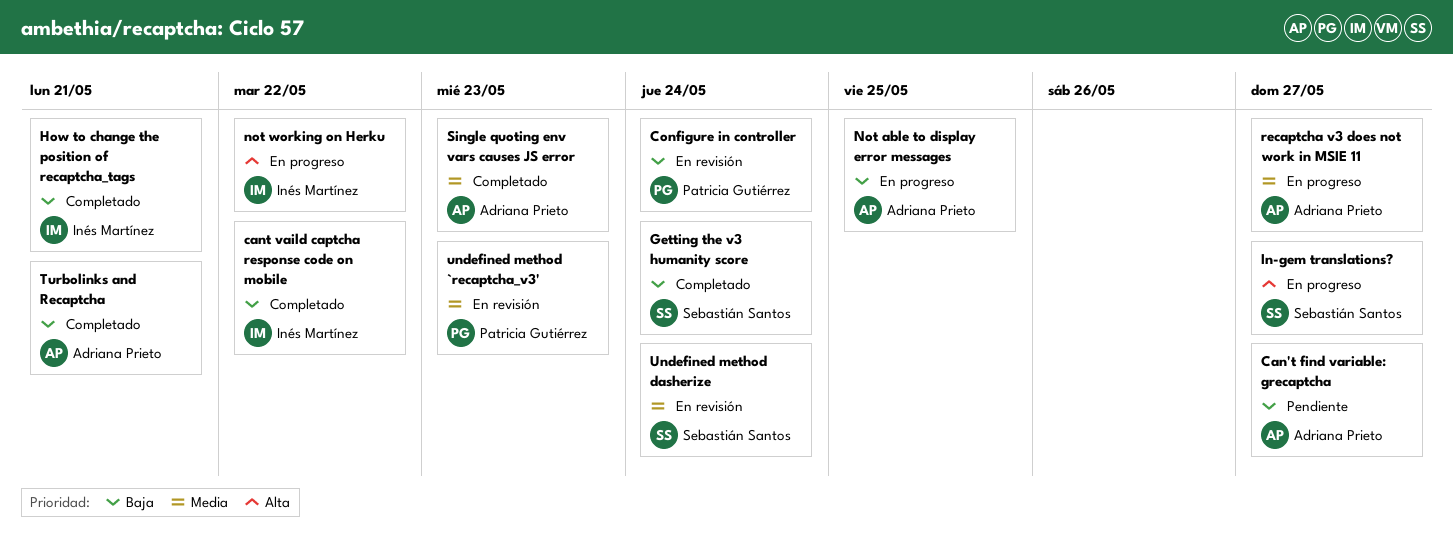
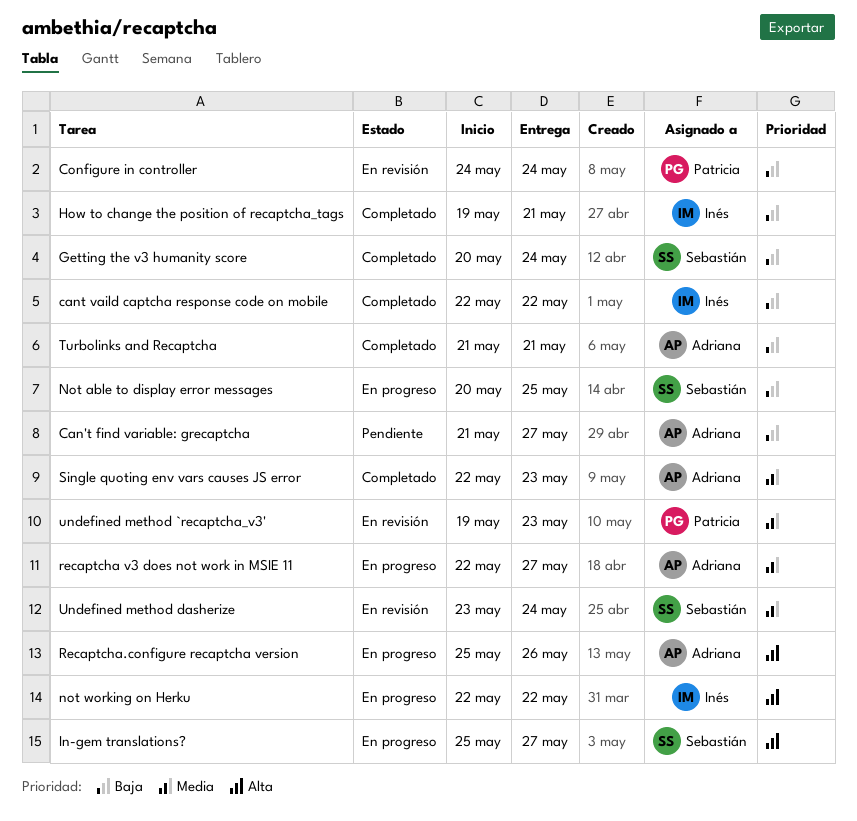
Not able to display error messages, owner: Adriana Prieto -> Sebastián Santos
Recaptcha.configure recaptcha version: none -> present

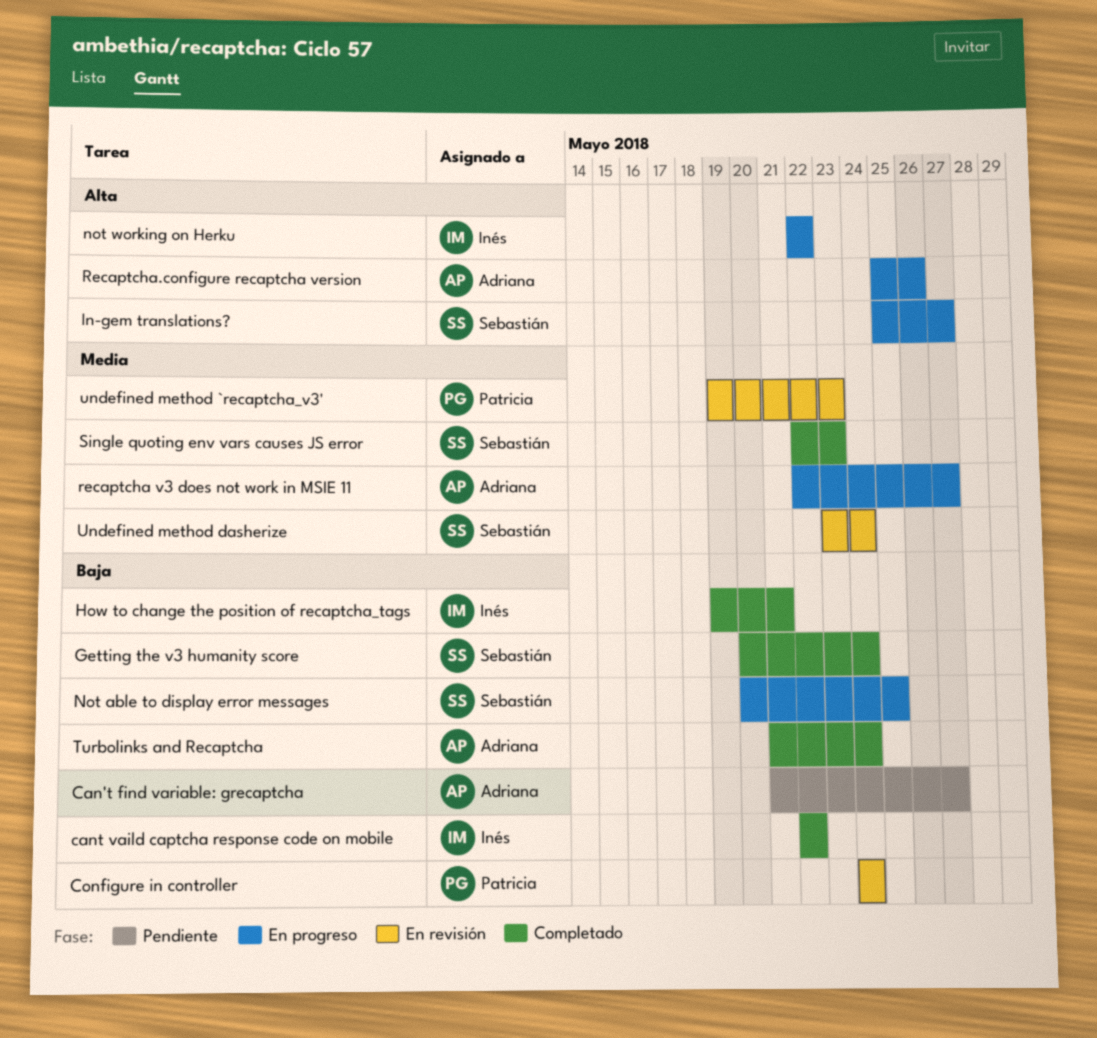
Single quoting env vars causes JS error, owner: Adriana -> Sebastián
Turbolinks and Recaptcha, due: May 21 -> May 24

